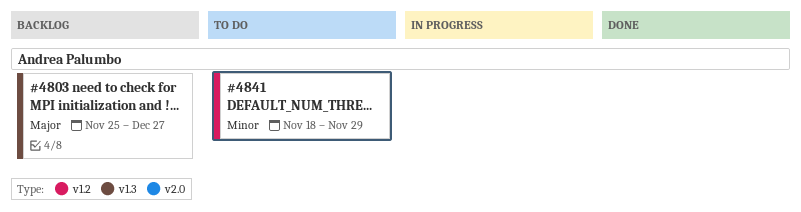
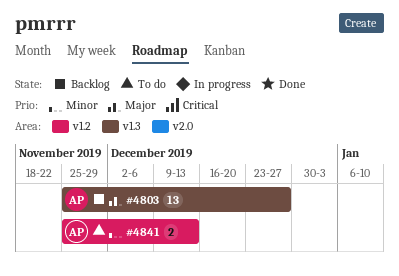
#4841, start: Nov 18 -> Nov 25
#4841, due: Nov 29 -> Dec 13

